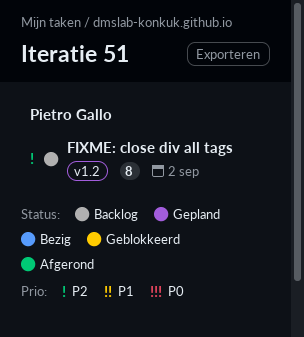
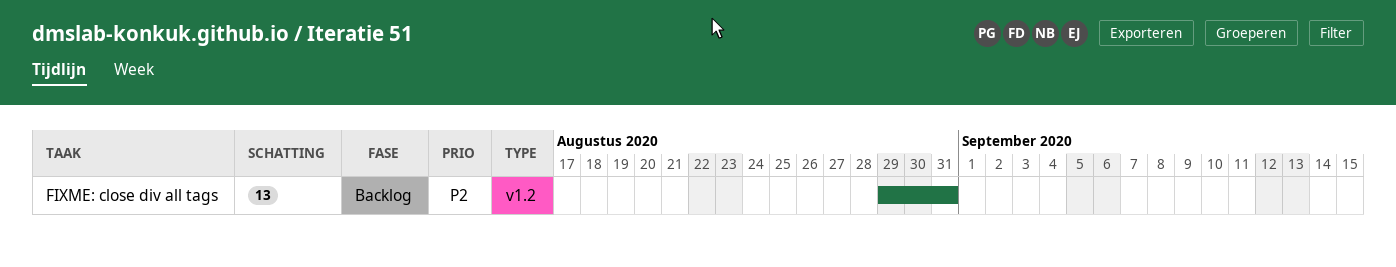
FIXME: close div all tags, estimate: 8 -> 13
FIXME: close div all tags, due: Sep 2 -> Aug 31

